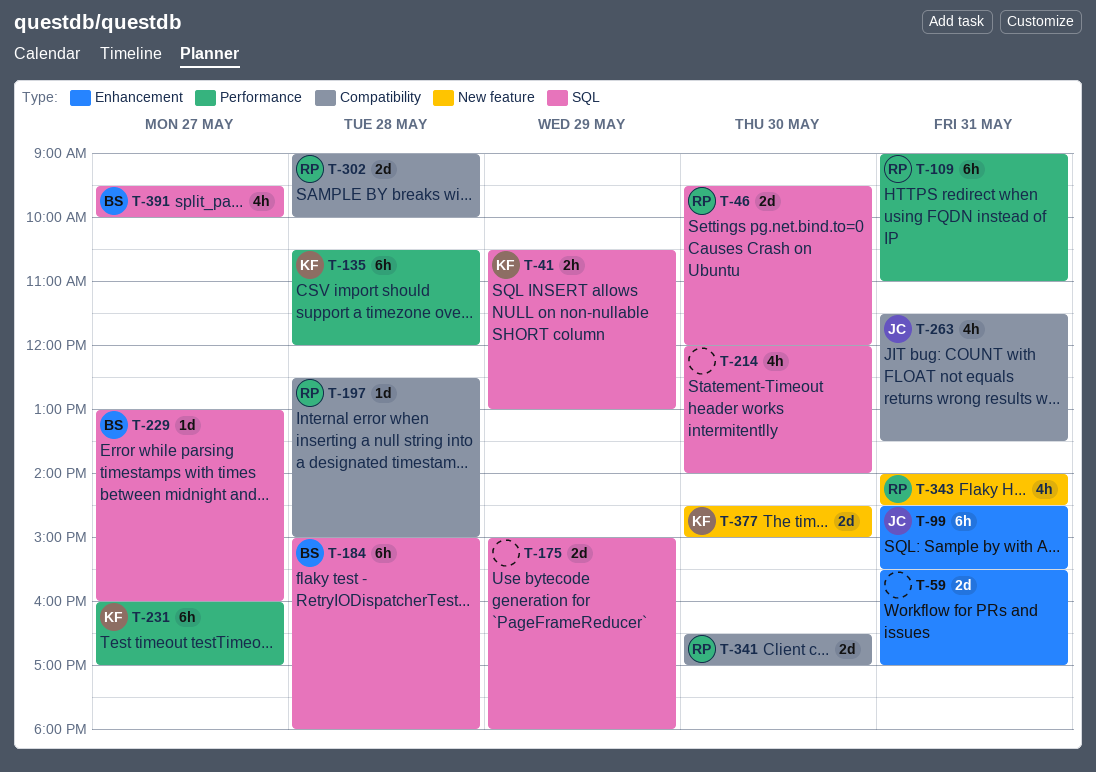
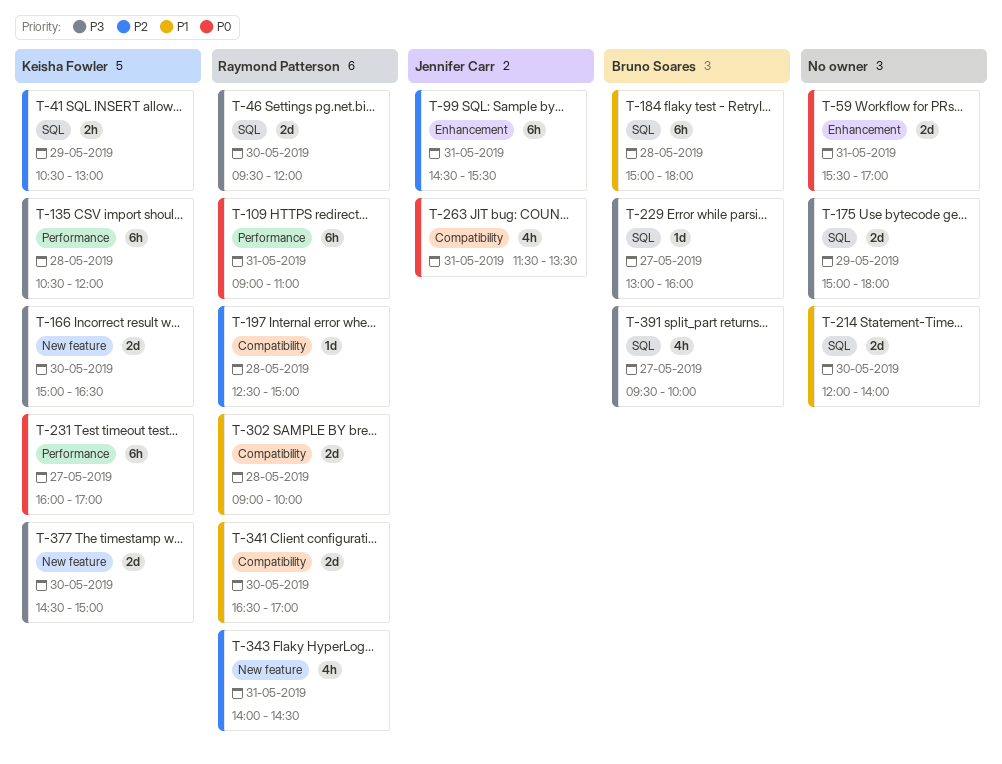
T-166: none -> present
T-214, estimate: 4h -> 2d

